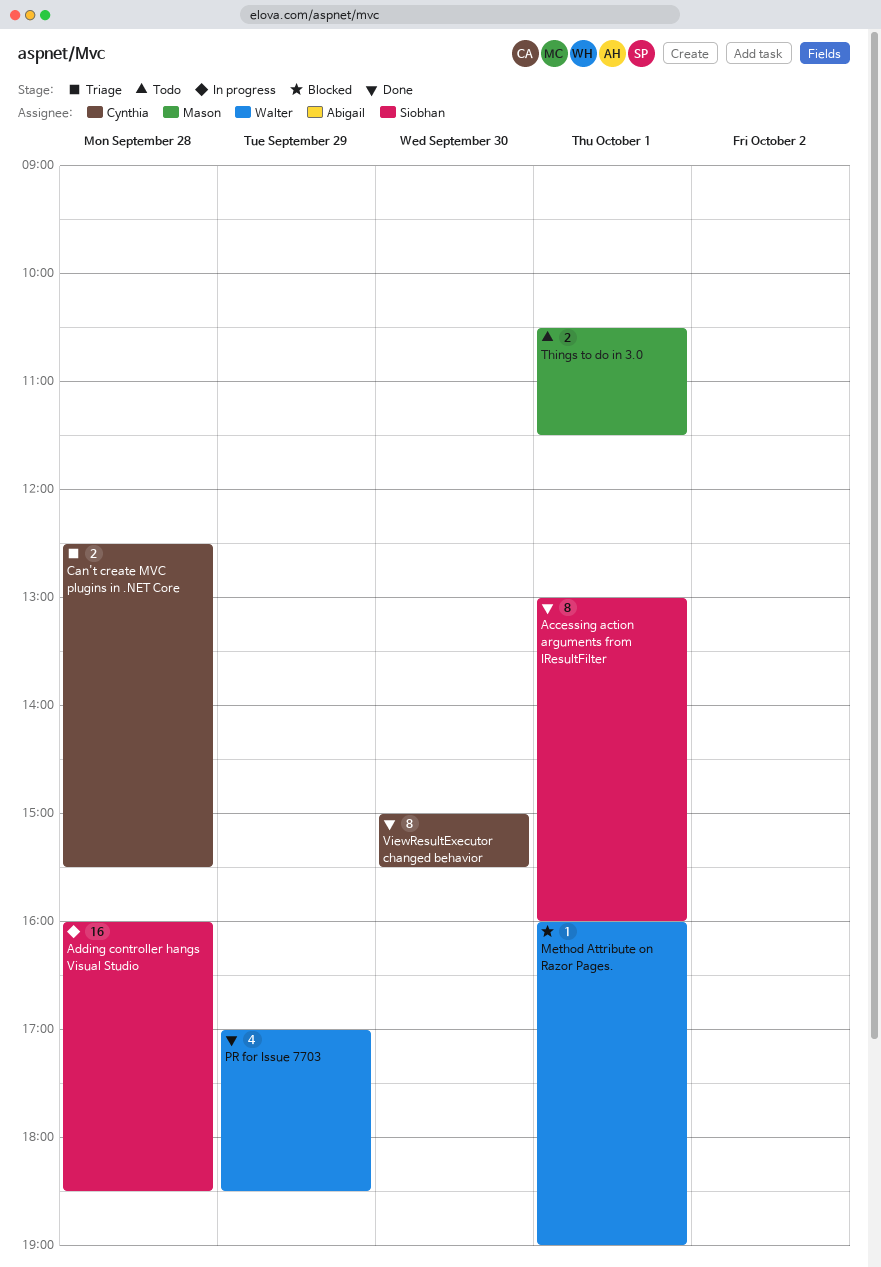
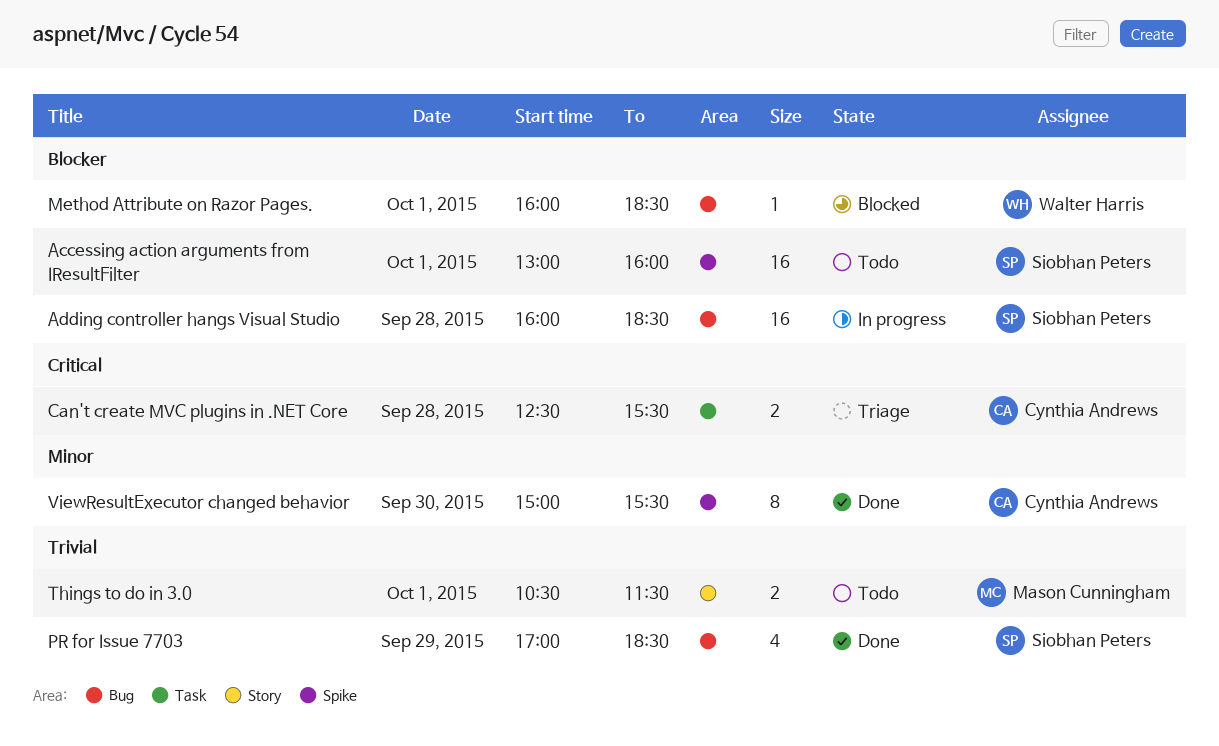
Accessing action arguments from IResultFilter, status: Done -> Todo
Accessing action arguments from IResultFilter, estimate: 8 -> 16
Method Attribute on Razor Pages., ends: 19:00 -> 18:30
PR for Issue 7703, owner: Walter Harris -> Siobhan Peters

